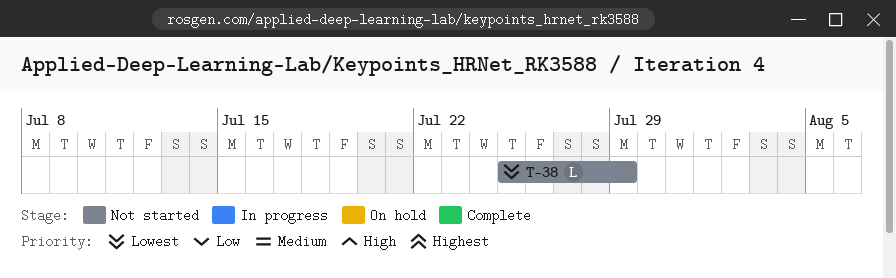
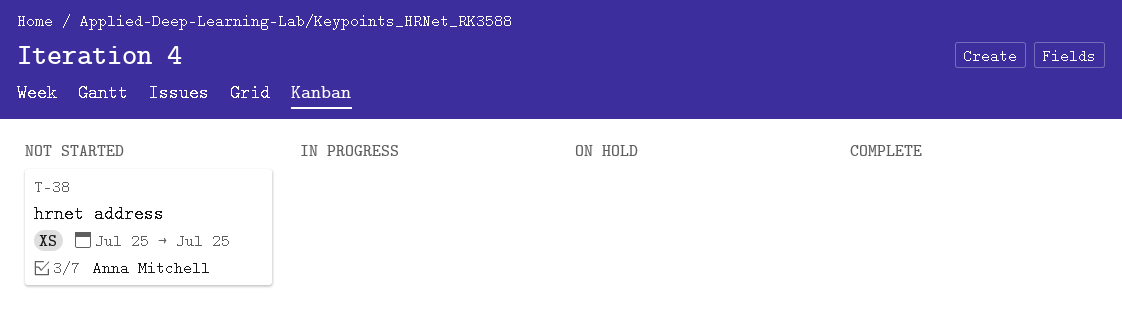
T-38, estimate: L -> XS
T-38, due: Jul 29 -> Jul 25

